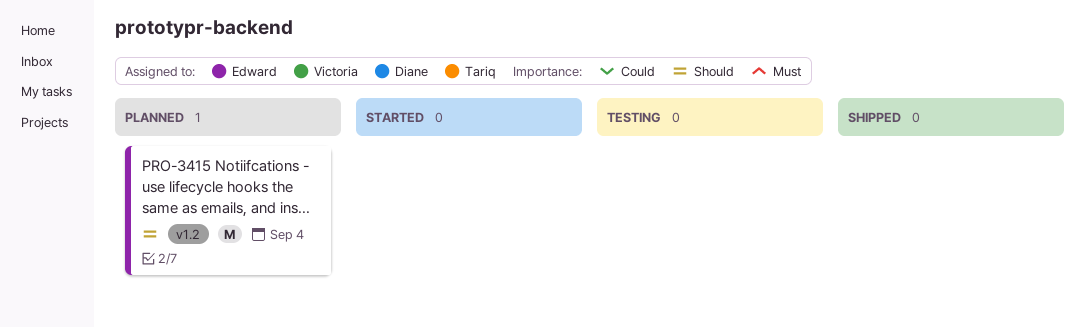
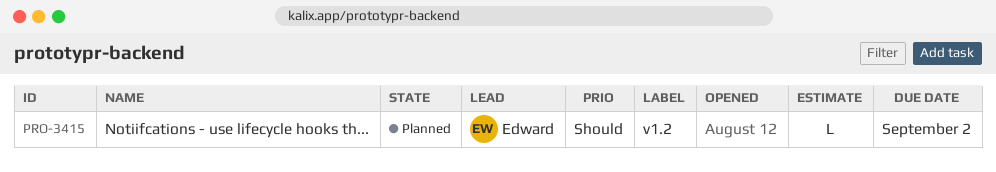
PRO-3415, estimate: M -> L
PRO-3415, due: Sep 4 -> Sep 2

